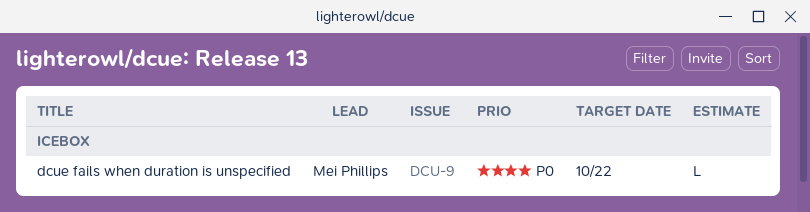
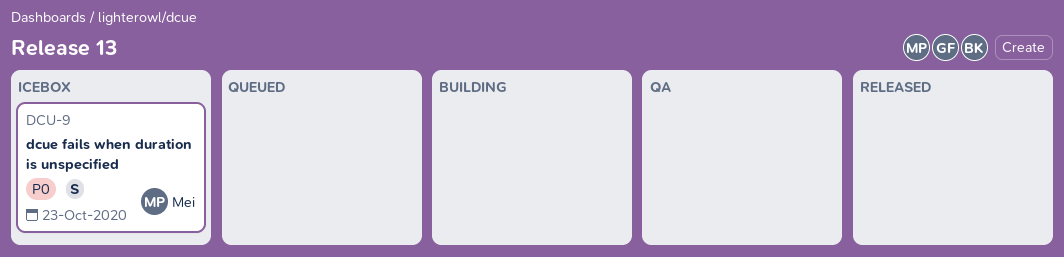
DCU-9, estimate: L -> S
DCU-9, due: Oct 22 -> Oct 23

